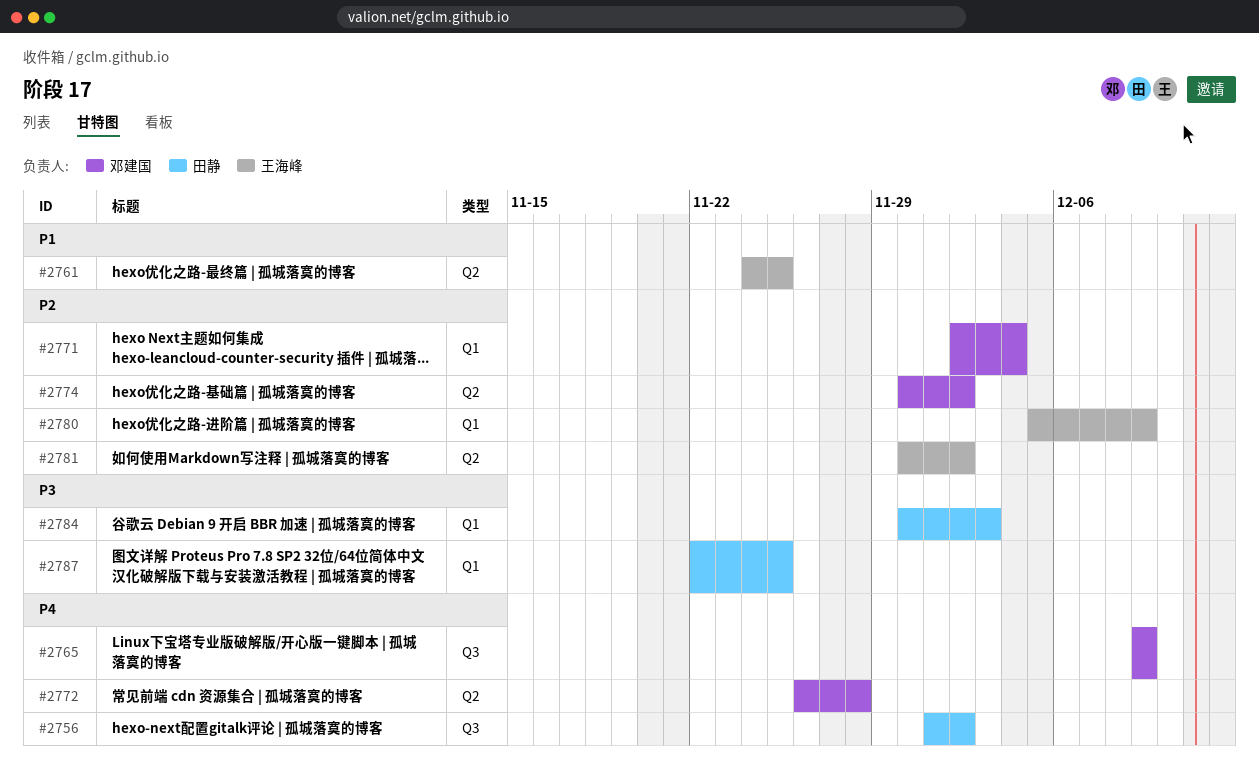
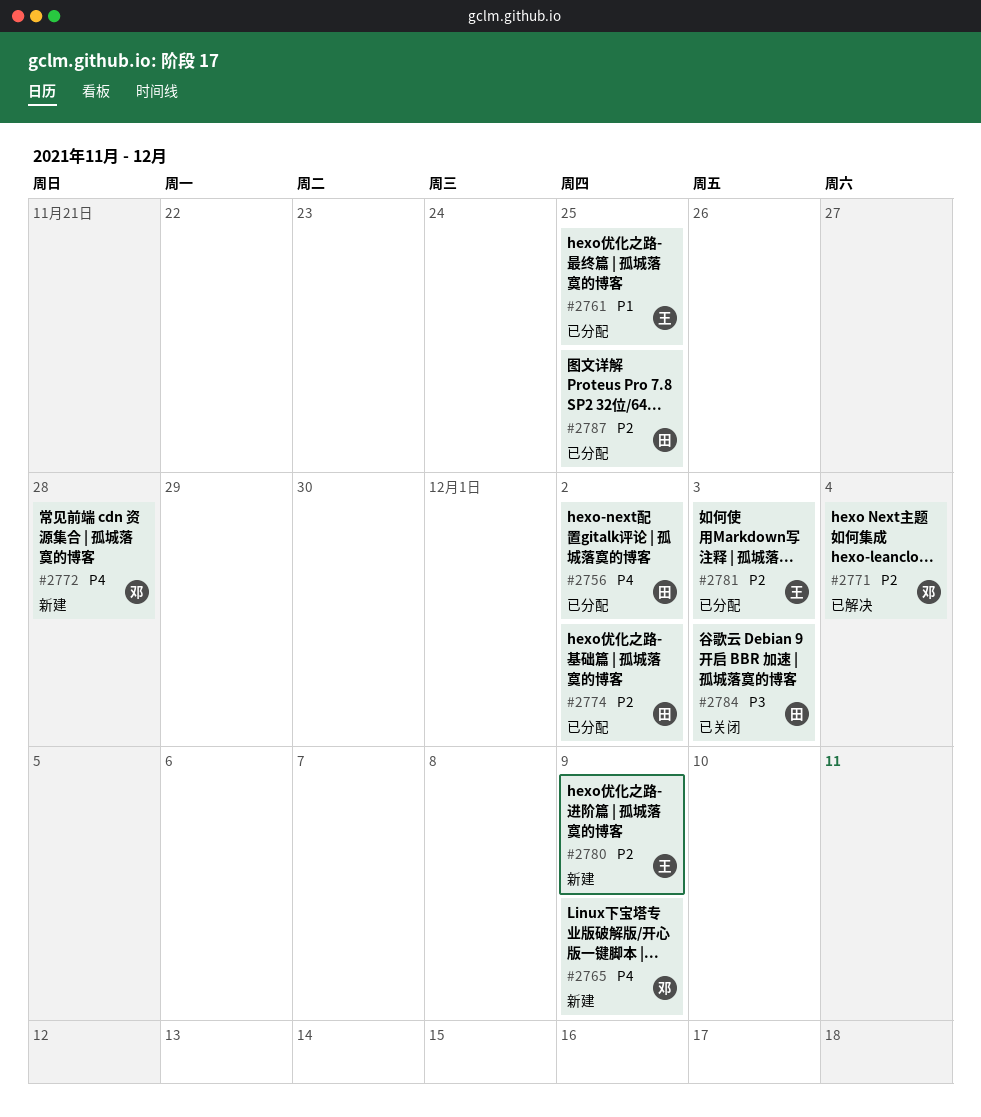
#2774, owner: 邓建国 -> 田静
#2781, due: Dec 2 -> Dec 3
#2787, priority: P3 -> P2

